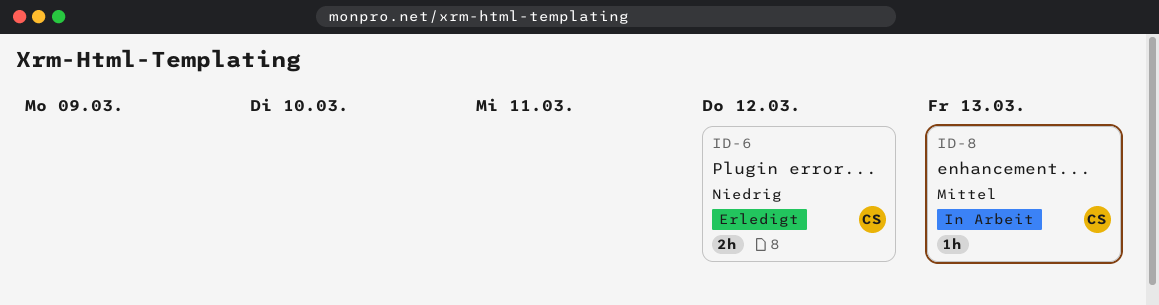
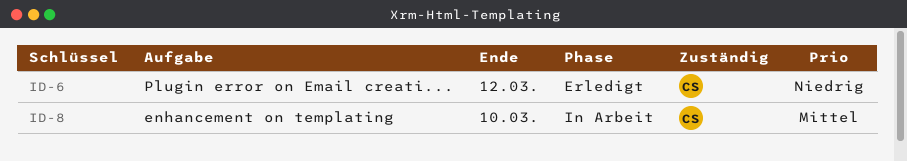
ID-8, due: Mar 13 -> Mar 10

